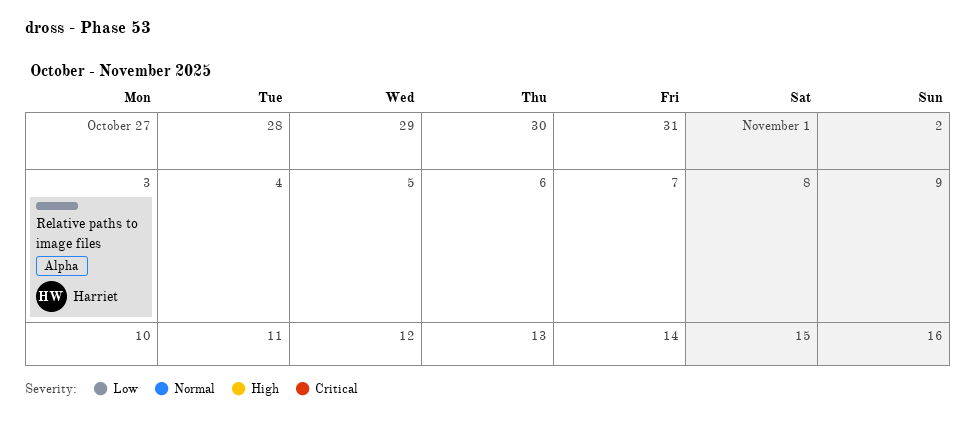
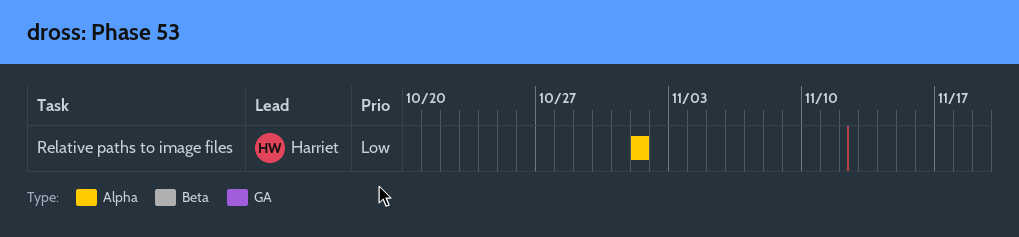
Relative paths to image files, due: Nov 3 -> Nov 1

